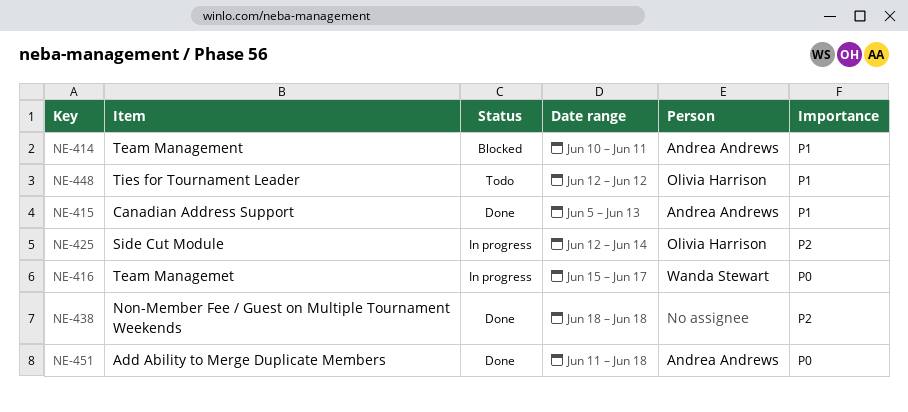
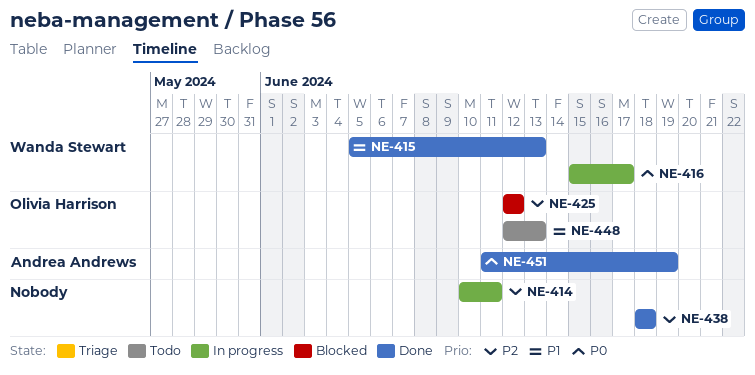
NE-414, status: Blocked -> In progress
NE-414, owner: Andrea Andrews -> none
NE-414, priority: P1 -> P2
NE-415, owner: Andrea Andrews -> Wanda Stewart
NE-425, status: In progress -> Blocked
NE-425, due: Jun 14 -> Jun 12
NE-448, due: Jun 12 -> Jun 13
NE-451, due: Jun 18 -> Jun 19

